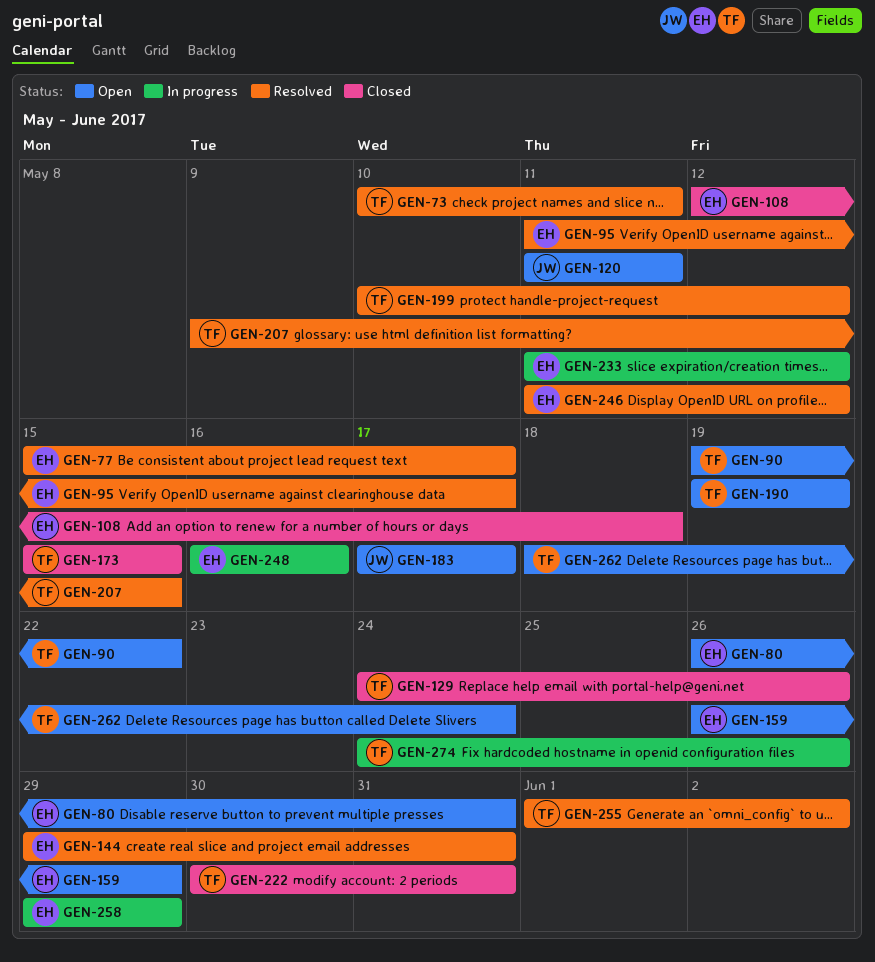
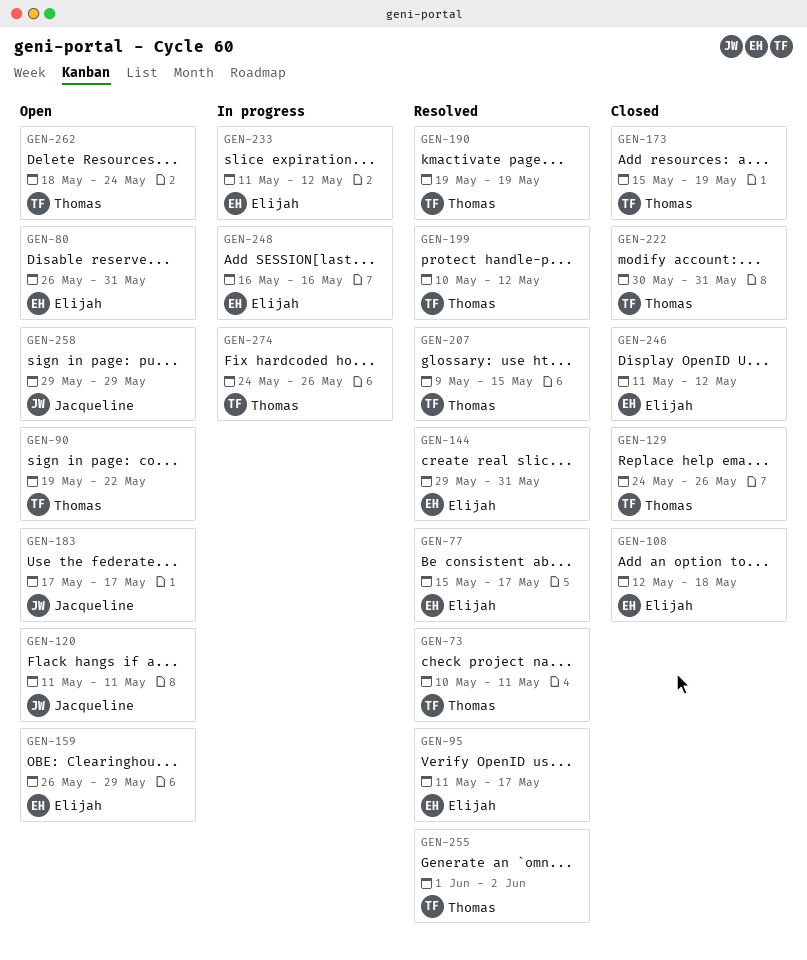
GEN-173, due: May 15 -> May 19
GEN-190, status: Open -> Resolved
GEN-246, status: Resolved -> Closed
GEN-258, status: In progress -> Open
GEN-258, owner: Elijah -> Jacqueline

